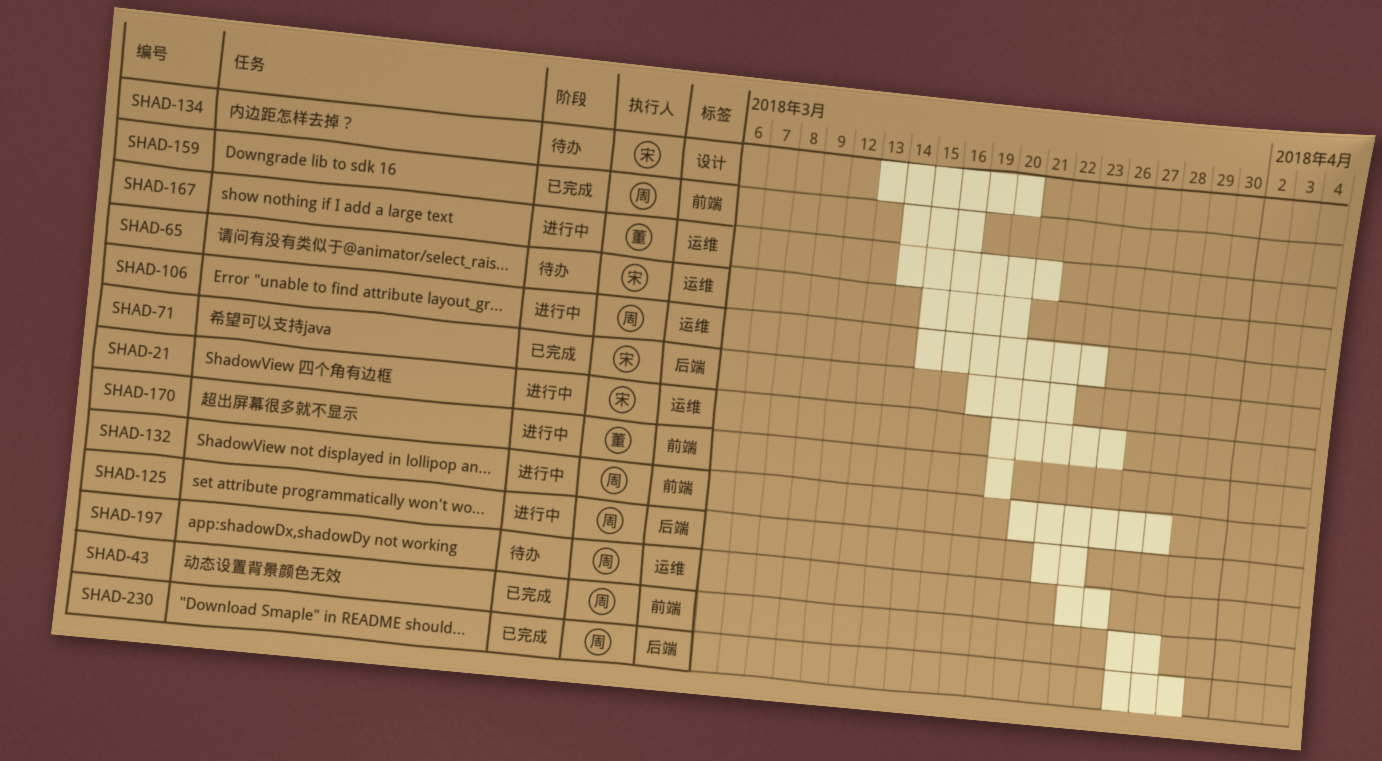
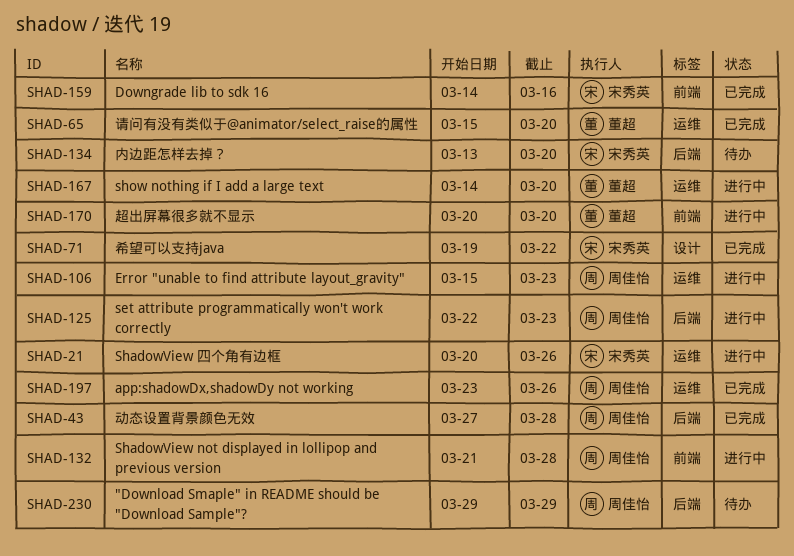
SHAD-43, label: 前端 -> 后端
SHAD-65, status: 待办 -> 已完成
SHAD-65, owner: 宋秀英 -> 董超
SHAD-71, label: 后端 -> 设计
SHAD-134, label: 设计 -> 后端
SHAD-159, owner: 周佳怡 -> 宋秀英
SHAD-167, due: Mar 21 -> Mar 20
SHAD-197, status: 待办 -> 已完成
SHAD-230, status: 已完成 -> 待办
SHAD-230, start: Mar 27 -> Mar 29

